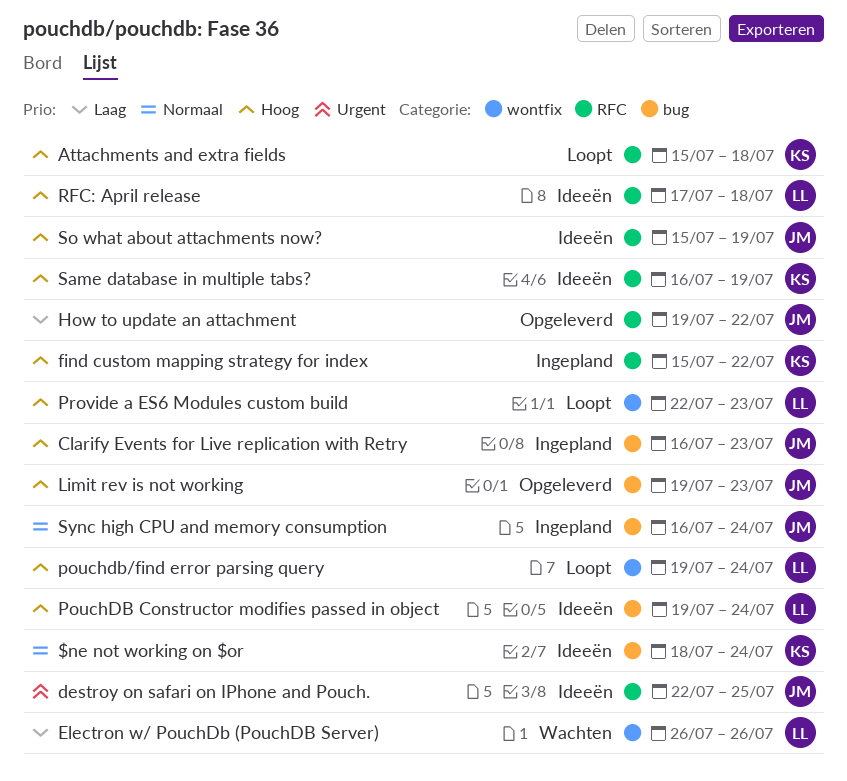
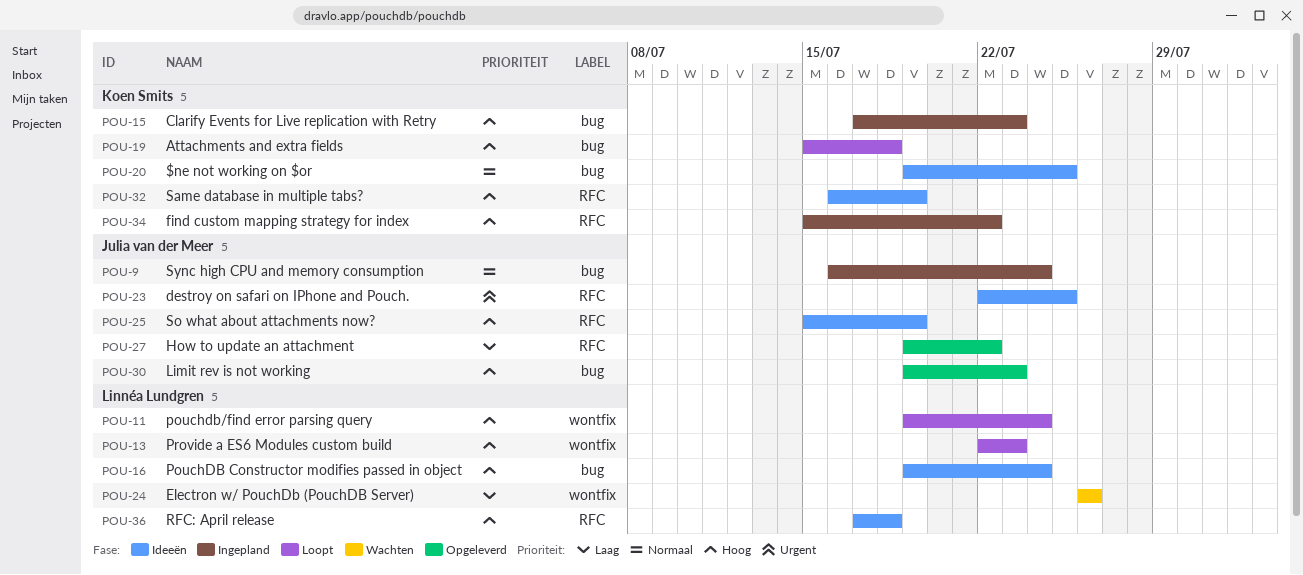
$ne not working on $or, start: Jul 18 -> Jul 19
$ne not working on $or, due: Jul 24 -> Jul 25
Attachments and extra fields, label: RFC -> bug
Clarify Events for Live replication with Retry, owner: Julia van der Meer -> Koen Smits
Clarify Events for Live replication with Retry, start: Jul 16 -> Jul 17

